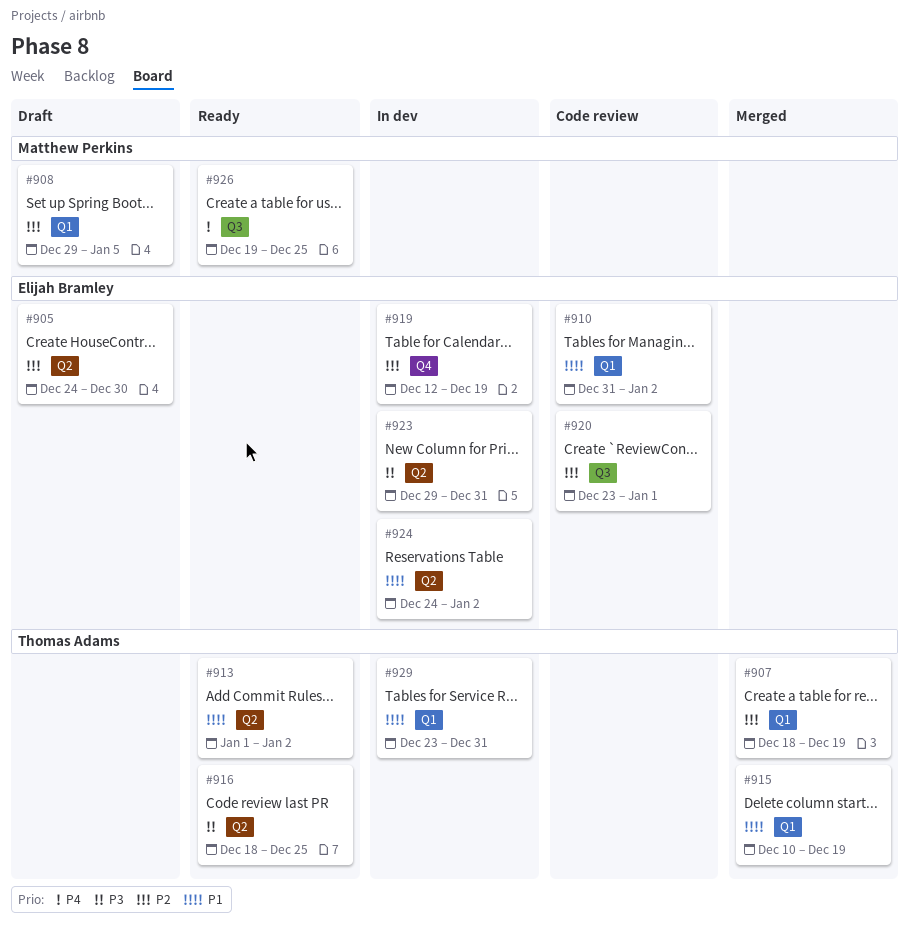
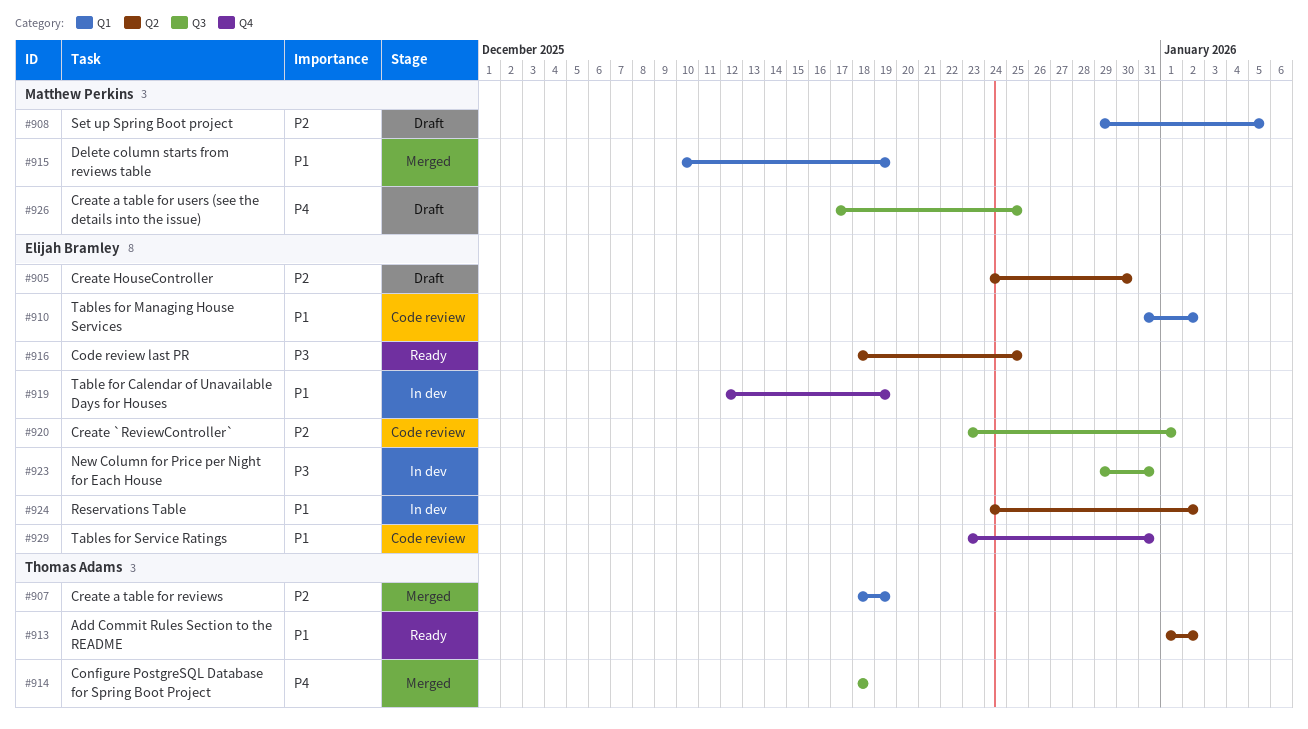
#914: none -> present
#915, owner: Thomas Adams -> Matthew Perkins
#916, owner: Thomas Adams -> Elijah Bramley
#919, priority: P2 -> P1
#923, label: Q2 -> Q3
#926, status: Ready -> Draft
#926, start: Dec 19 -> Dec 17
#929, status: In dev -> Code review
#929, owner: Thomas Adams -> Elijah Bramley
#929, label: Q1 -> Q4

